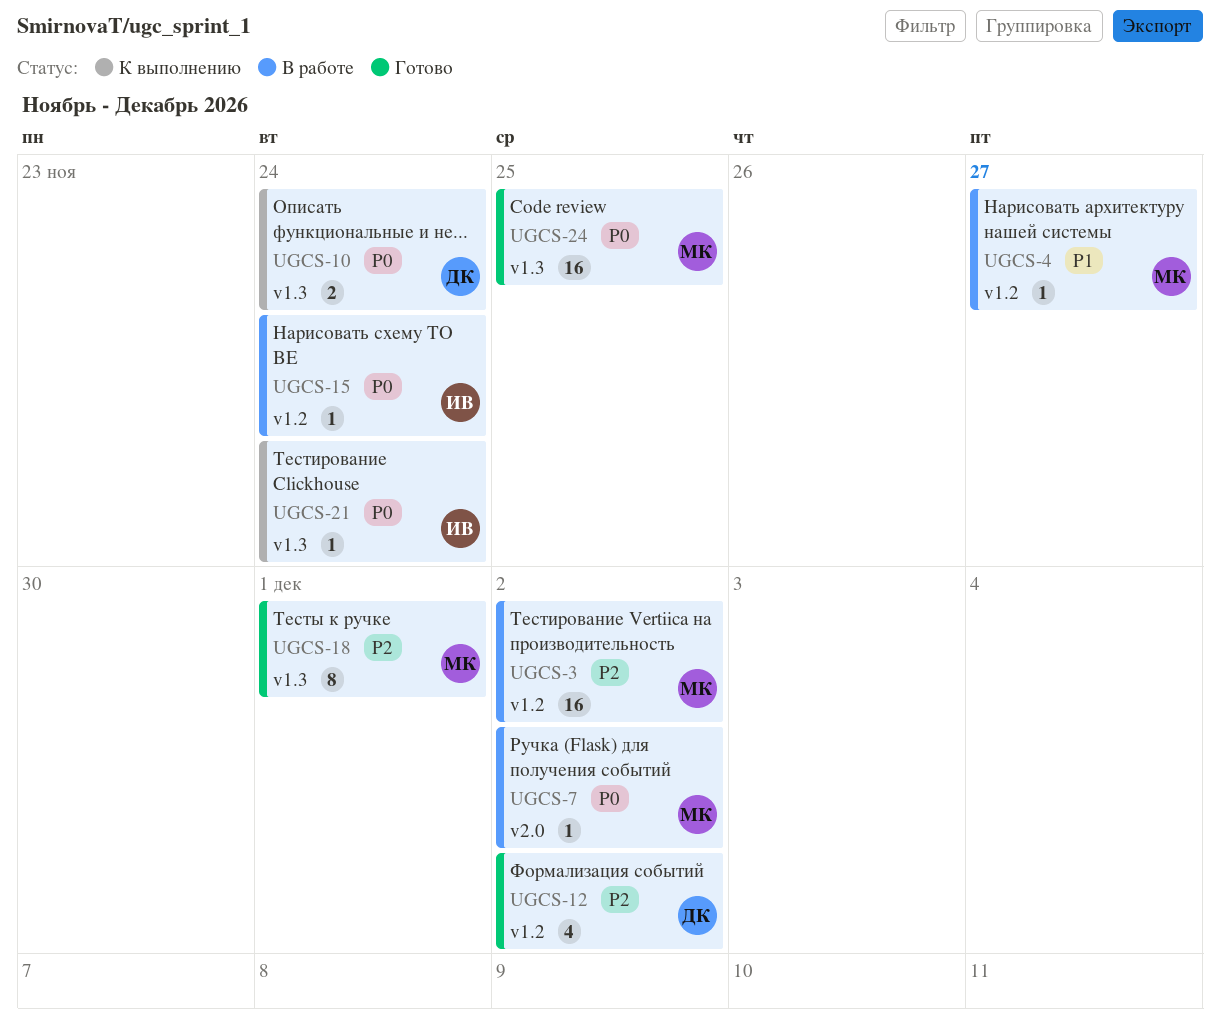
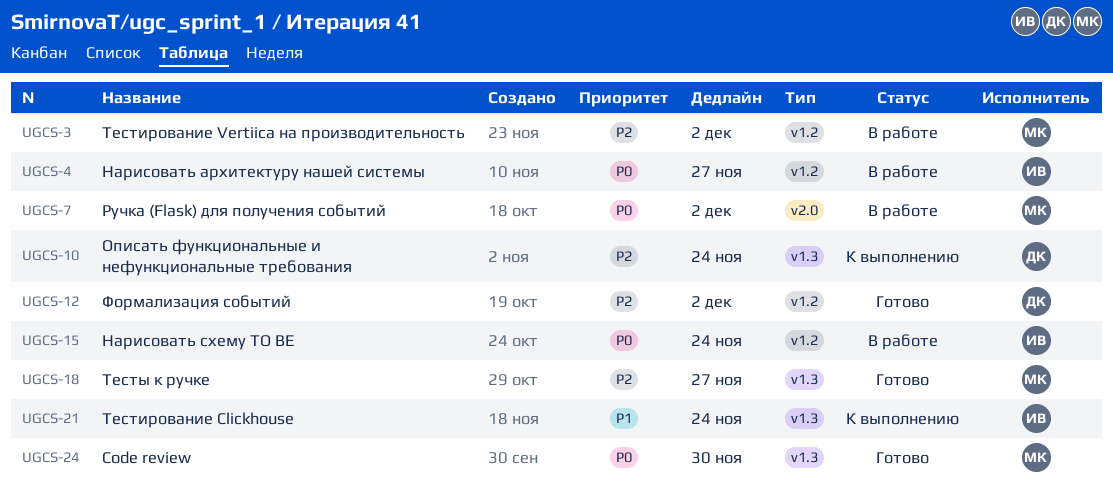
UGCS-4, owner: МК -> ИВ
UGCS-4, priority: P1 -> P0
UGCS-10, priority: P0 -> P2
UGCS-18, due: Dec 1 -> Nov 27
UGCS-21, priority: P0 -> P1
UGCS-24, due: Nov 25 -> Nov 30

